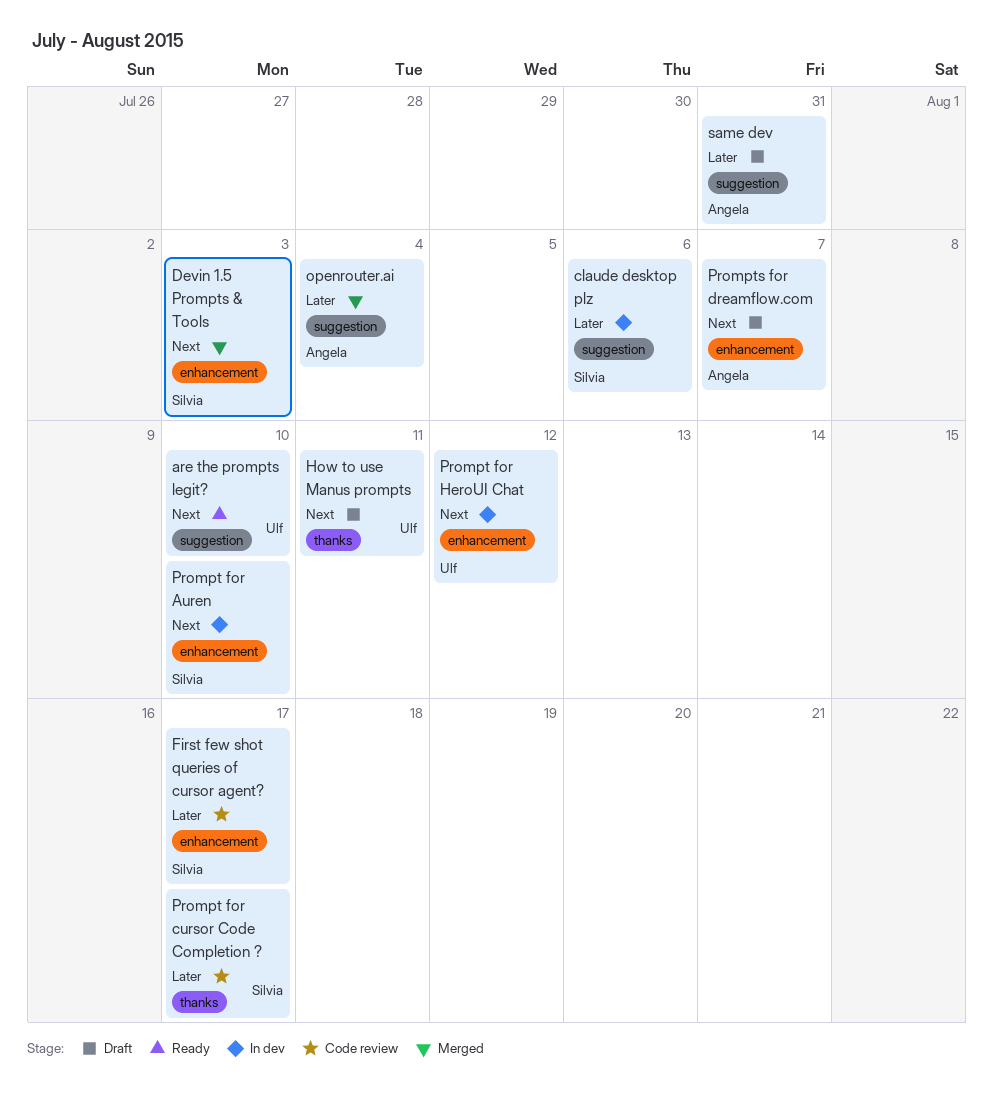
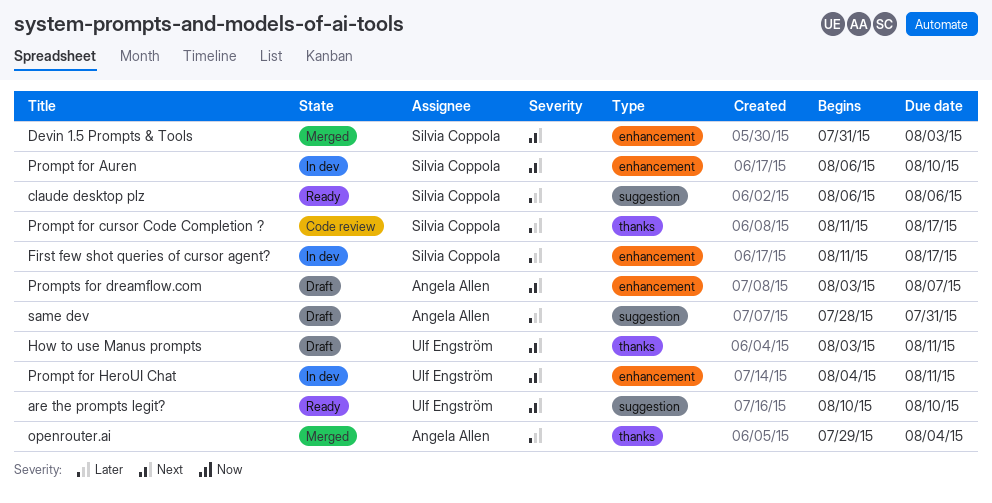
claude desktop plz, status: In dev -> Ready
First few shot queries of cursor agent?, status: Code review -> In dev
openrouter.ai, label: suggestion -> thanks
Prompt for HeroUI Chat, due: Aug 12 -> Aug 11

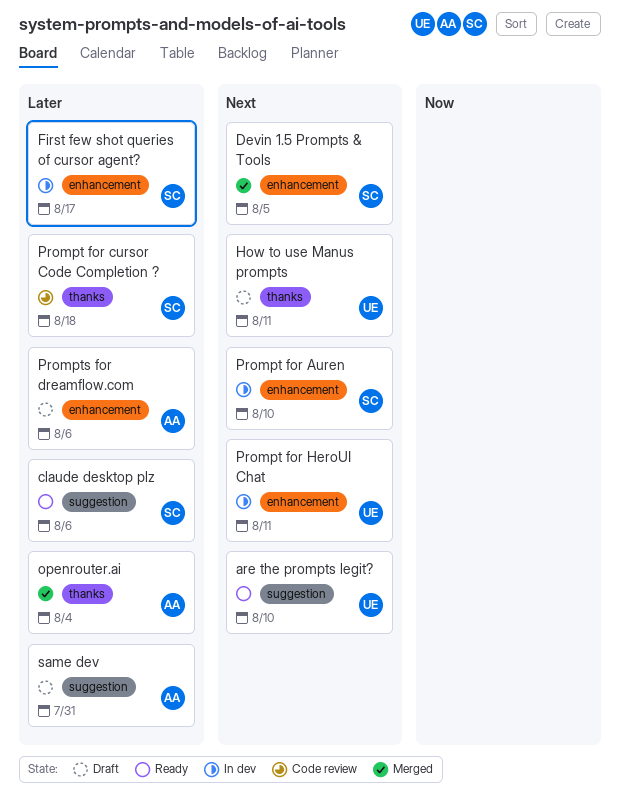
Devin 1.5 Prompts & Tools, due: Aug 3 -> Aug 5
Prompt for cursor Code Completion ?, due: Aug 17 -> Aug 18
Prompts for dreamflow.com, priority: Next -> Later
Prompts for dreamflow.com, due: Aug 7 -> Aug 6

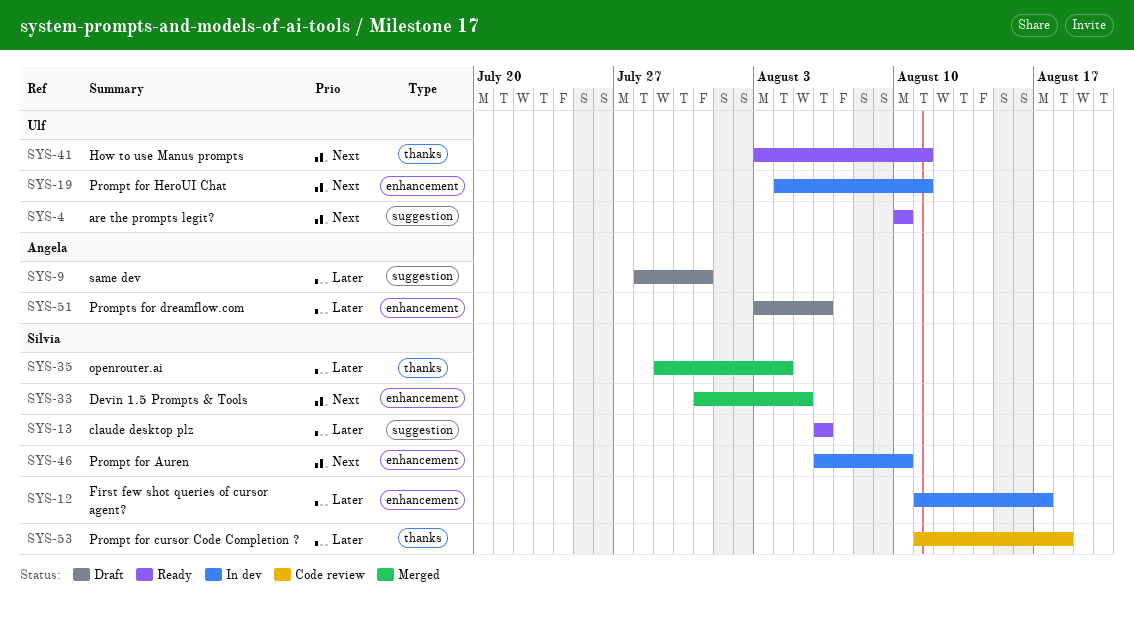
How to use Manus prompts, status: Draft -> Ready
openrouter.ai, owner: Angela -> Silvia

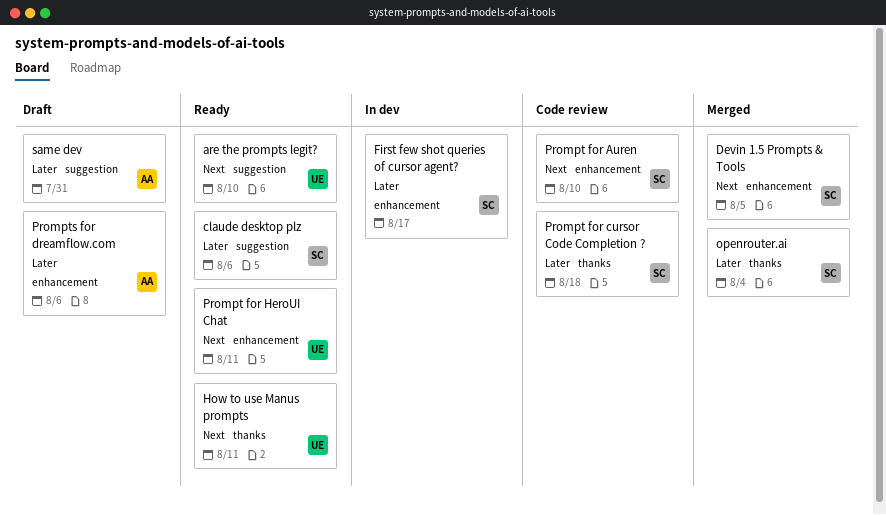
Prompt for Auren, status: In dev -> Code review
Prompt for HeroUI Chat, status: In dev -> Ready

